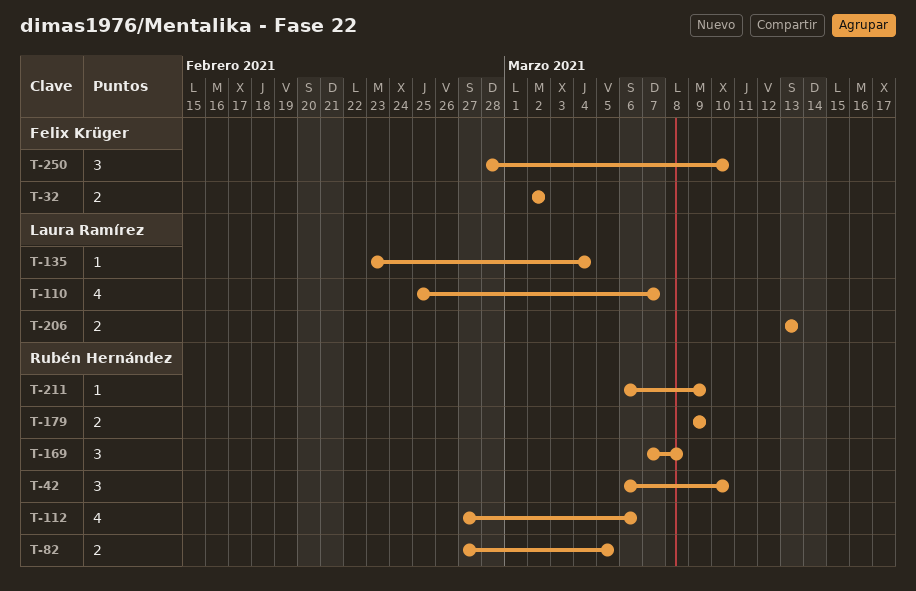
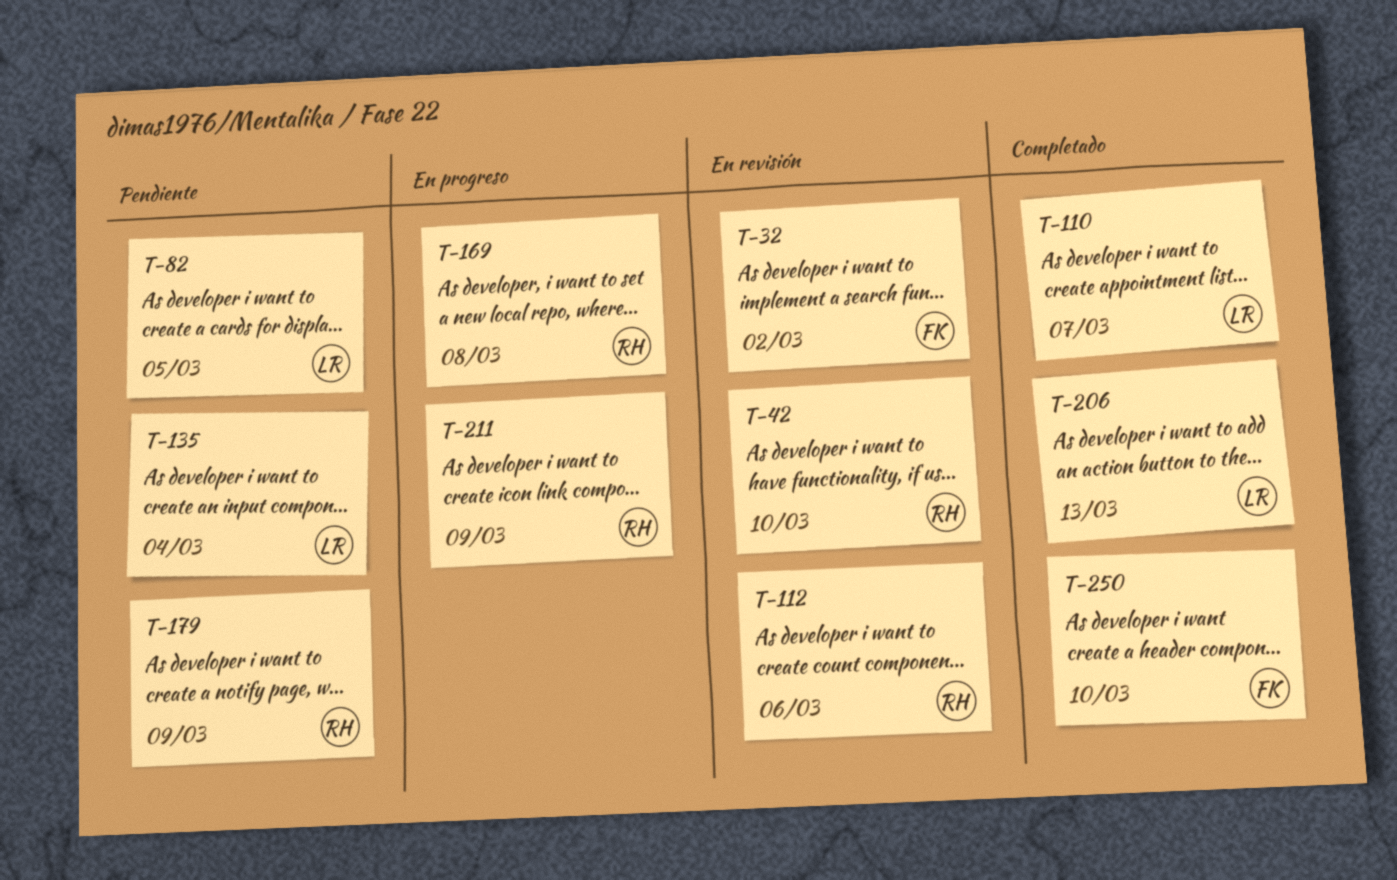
T-82, owner: Rubén Hernández -> Laura Ramírez

